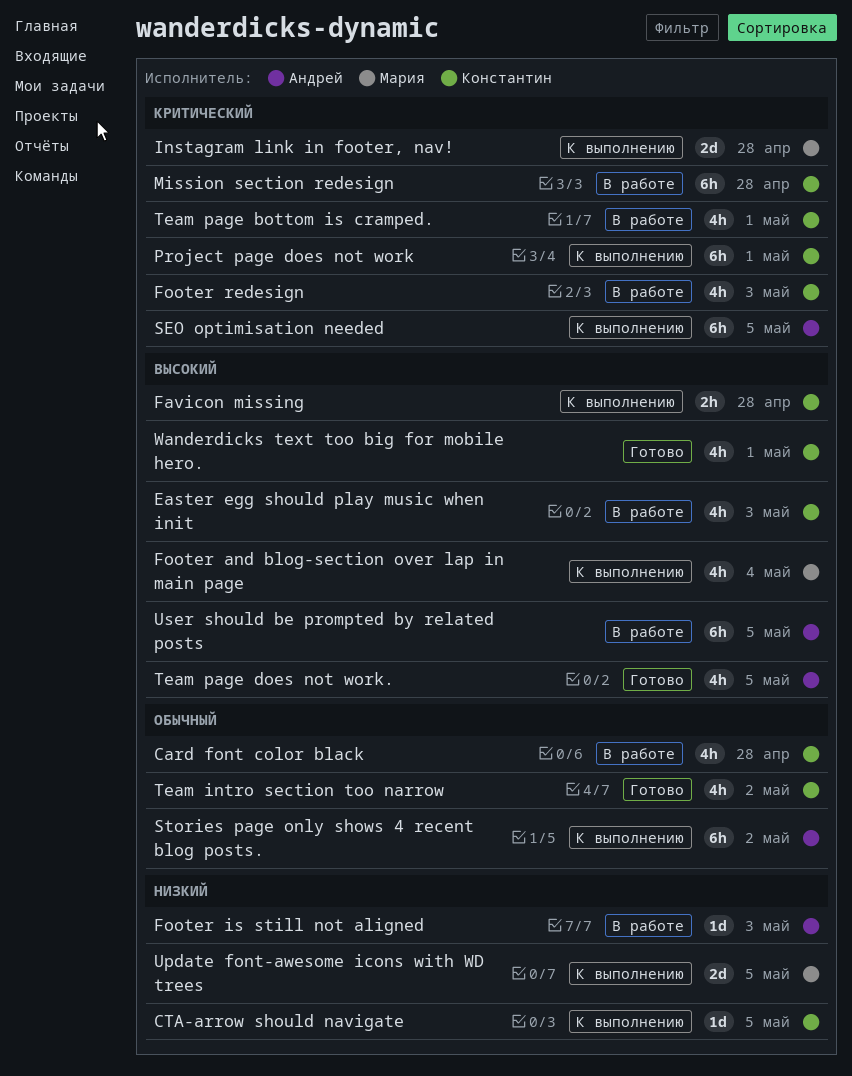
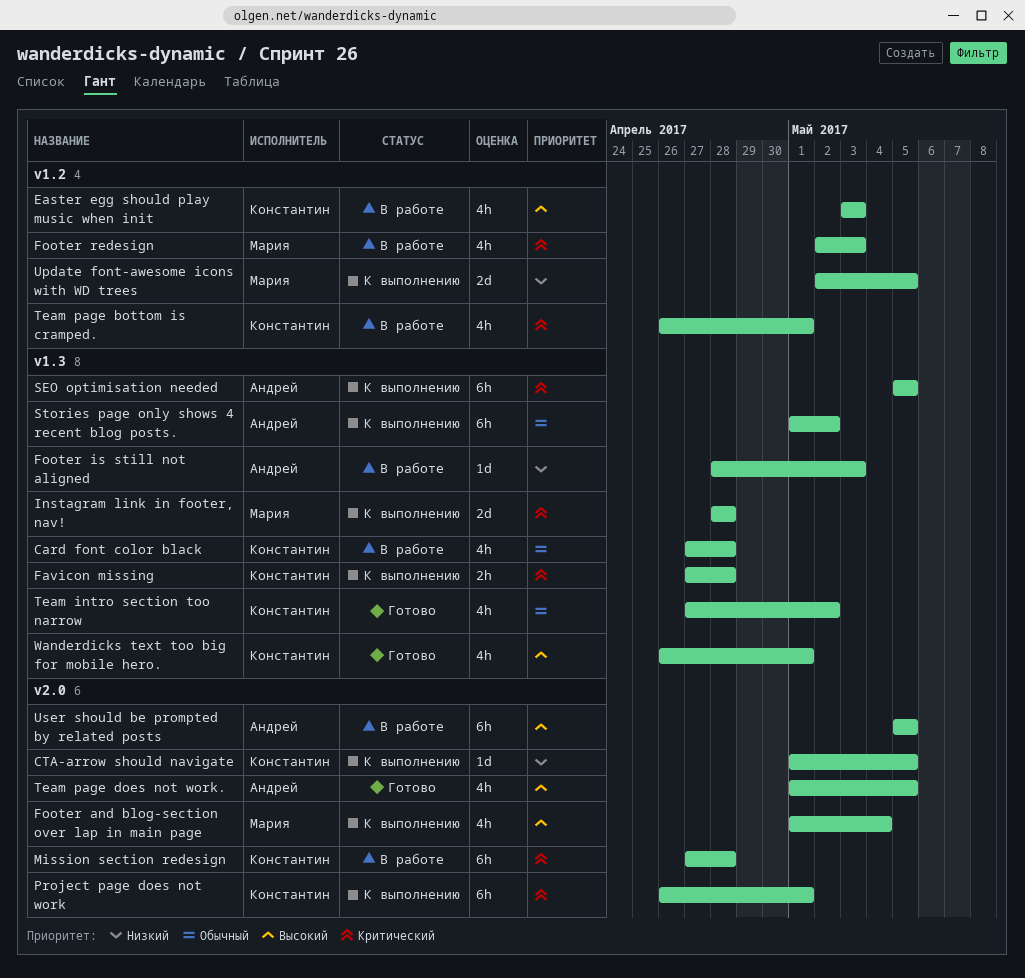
Favicon missing, priority: Высокий -> Критический
Footer redesign, owner: Константин -> Мария

